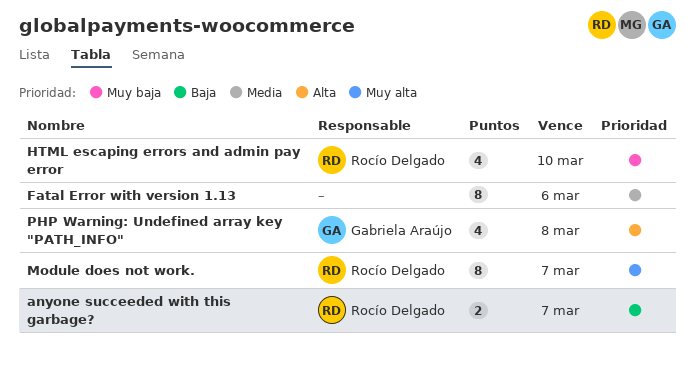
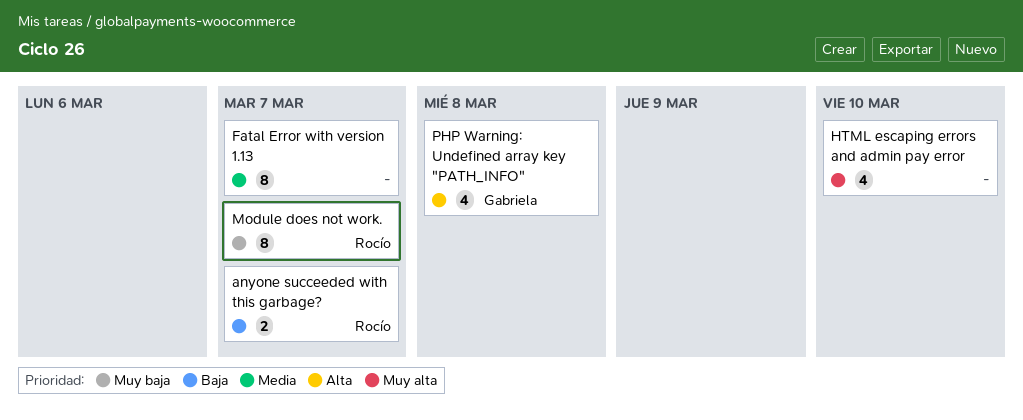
Fatal Error with version 1.13, due: Mar 6 -> Mar 7
HTML escaping errors and admin pay error, owner: Rocío Delgado -> none
HTML escaping errors and admin pay error, priority: Muy baja -> Muy alta
Module does not work., priority: Muy alta -> Muy baja

